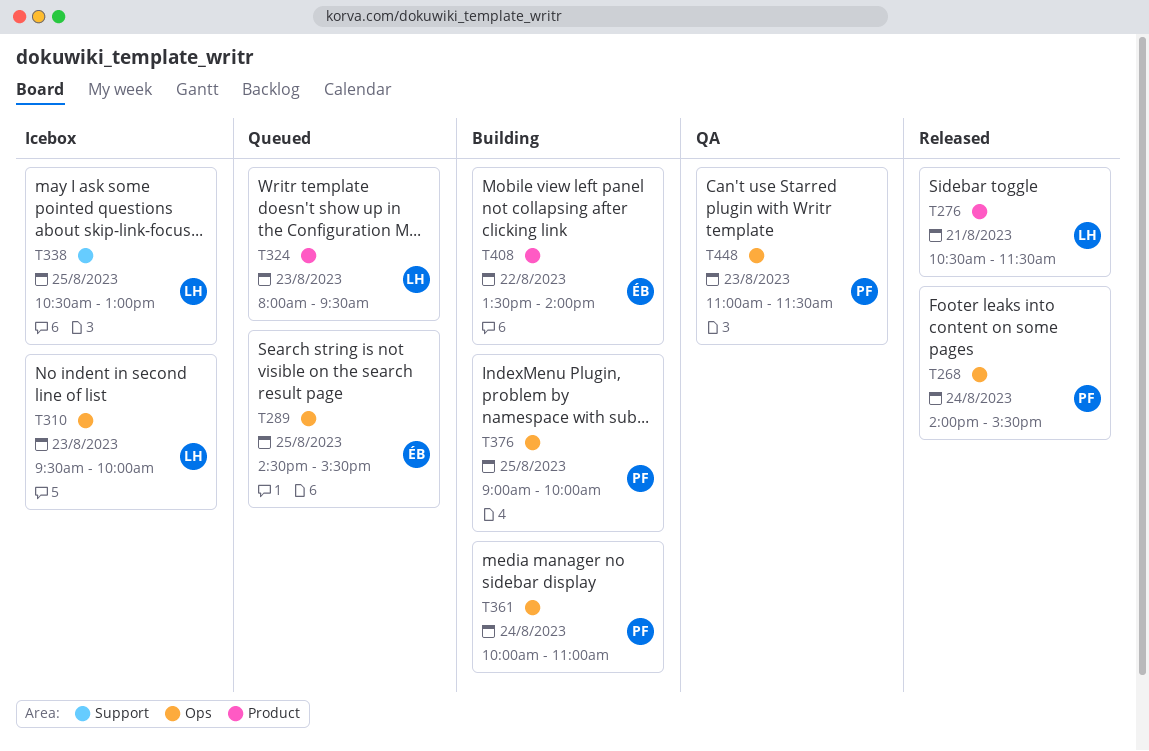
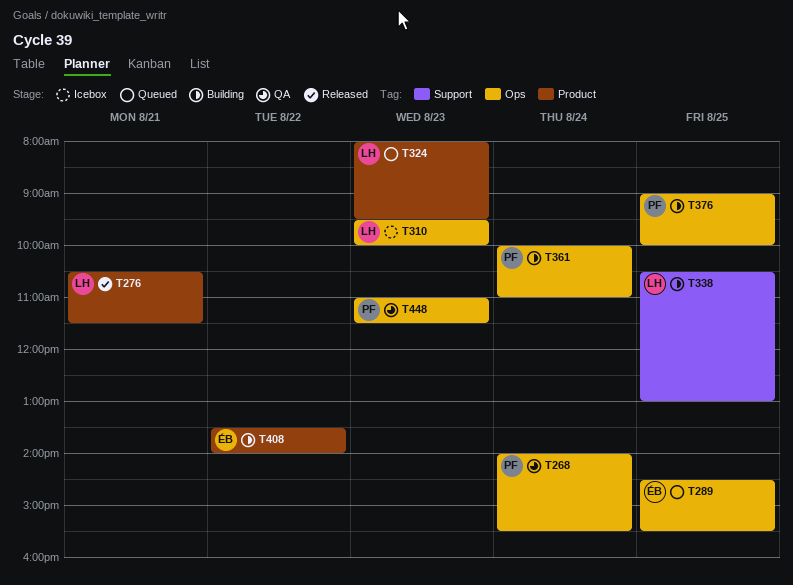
T268, status: Released -> QA
T338, status: Icebox -> Building

